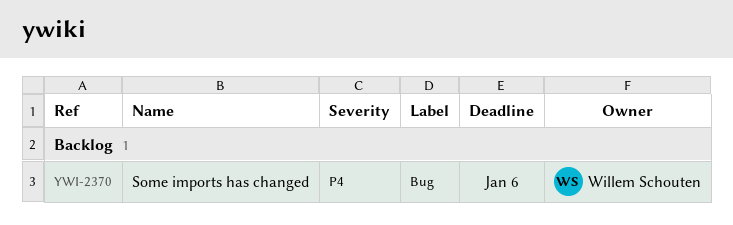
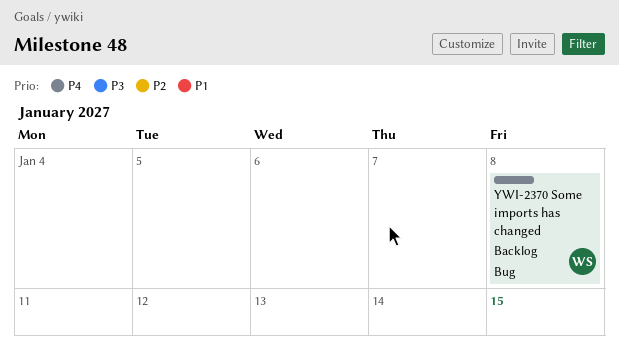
YWI-2370, due: Jan 6 -> Jan 8

